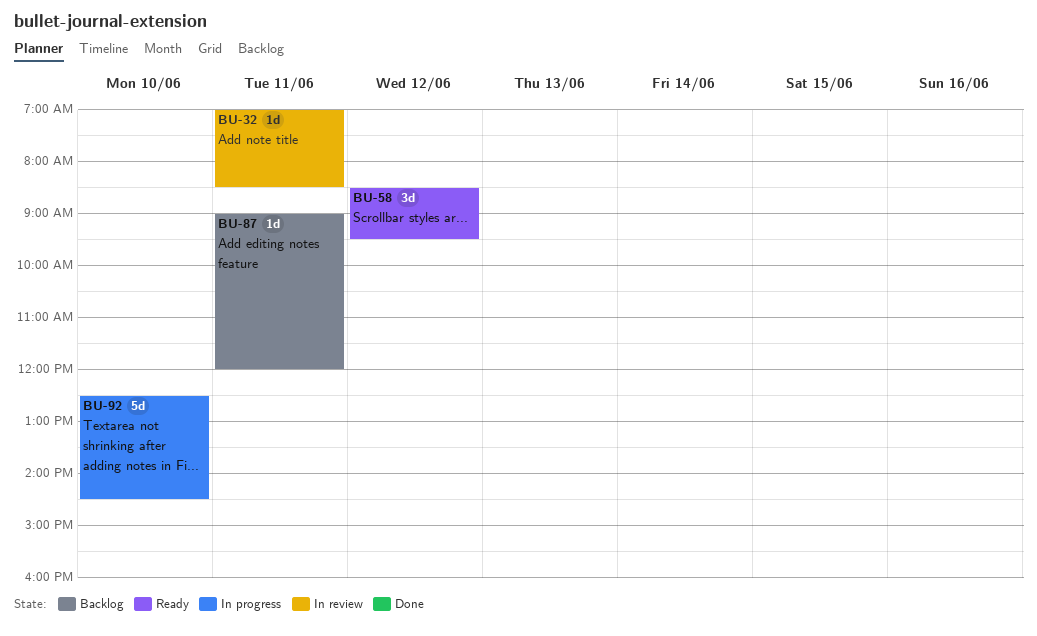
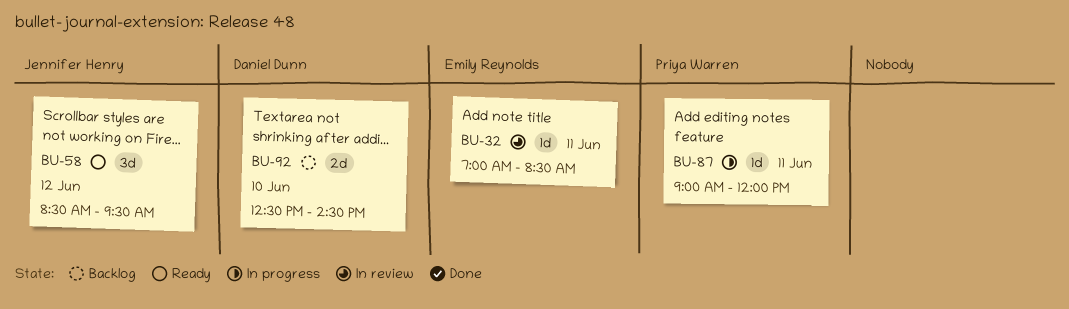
BU-87, status: Backlog -> In progress
BU-92, status: In progress -> Backlog
BU-92, estimate: 5d -> 2d

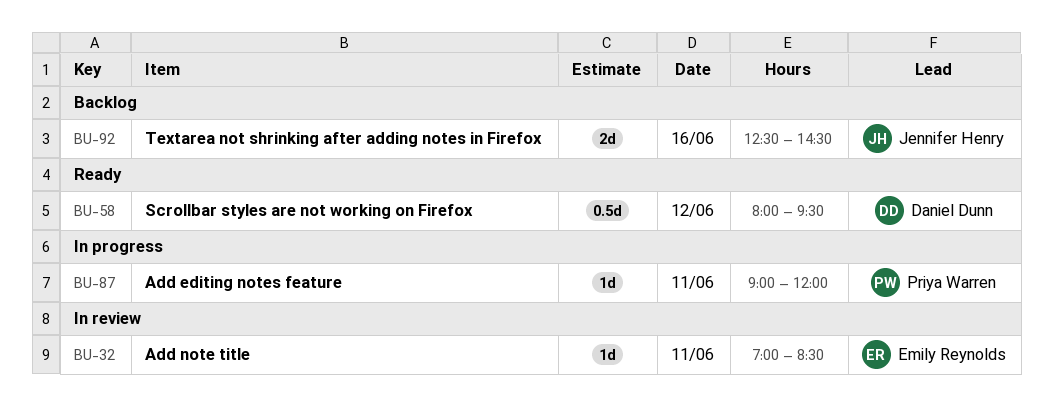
BU-58, owner: Jennifer Henry -> Daniel Dunn
BU-58, estimate: 3d -> 0.5d
BU-58, begins: 08:30 -> 08:00
BU-92, owner: Daniel Dunn -> Jennifer Henry
BU-92, day: Jun 10 -> Jun 16

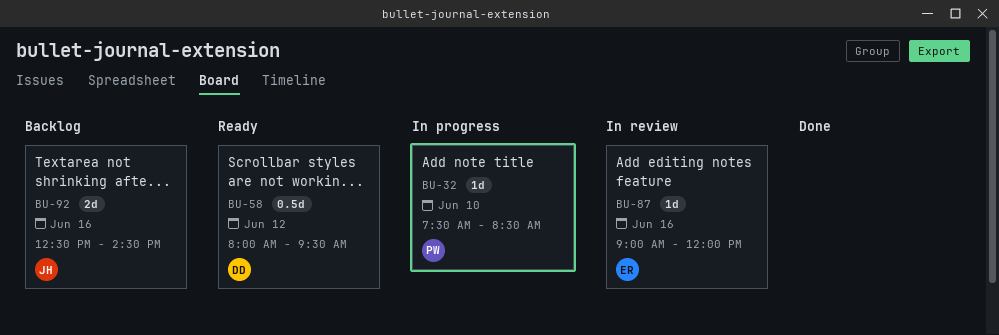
BU-32, status: In review -> In progress
BU-32, owner: Emily Reynolds -> Priya Warren
BU-32, day: Jun 11 -> Jun 10
BU-32, begins: 07:00 -> 07:30
BU-87, status: In progress -> In review
BU-87, owner: Priya Warren -> Emily Reynolds
BU-87, day: Jun 11 -> Jun 16

